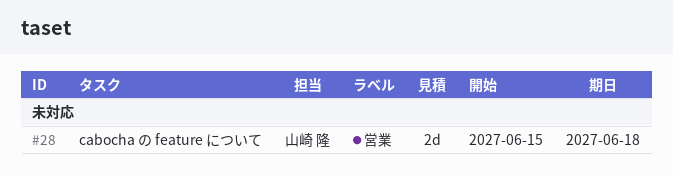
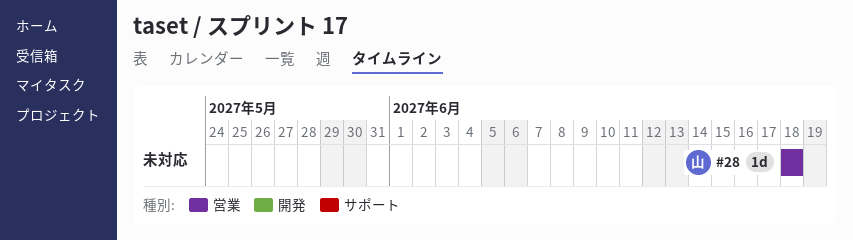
#28, estimate: 2d -> 1d
#28, start: Jun 15 -> Jun 18

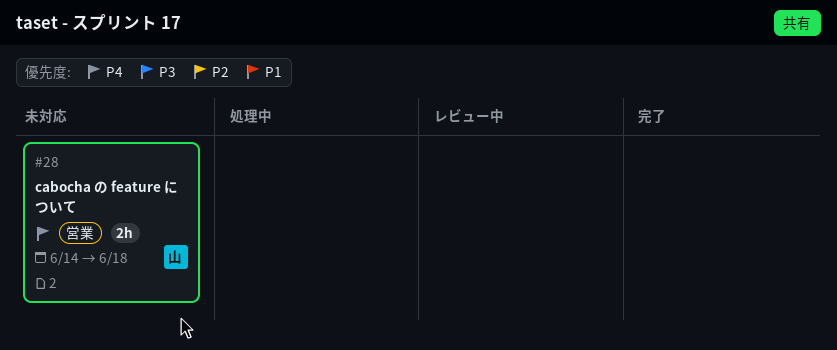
#28, estimate: 1d -> 2h
#28, start: Jun 18 -> Jun 14

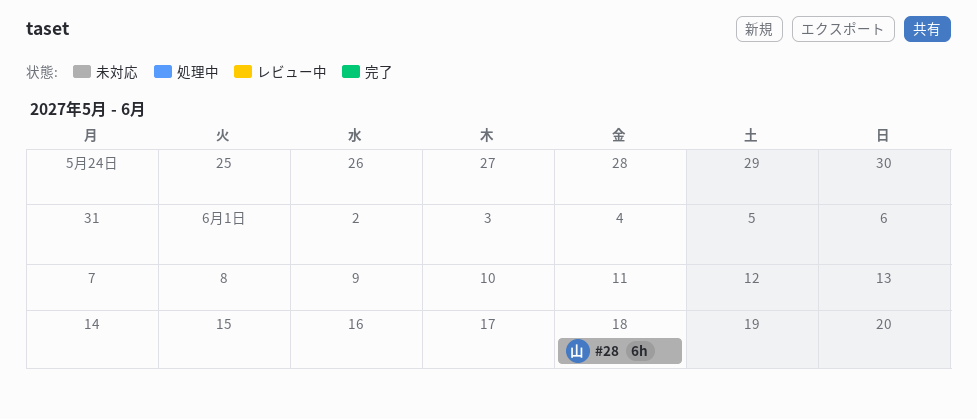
#28, estimate: 2h -> 6h
#28, start: Jun 14 -> Jun 18

